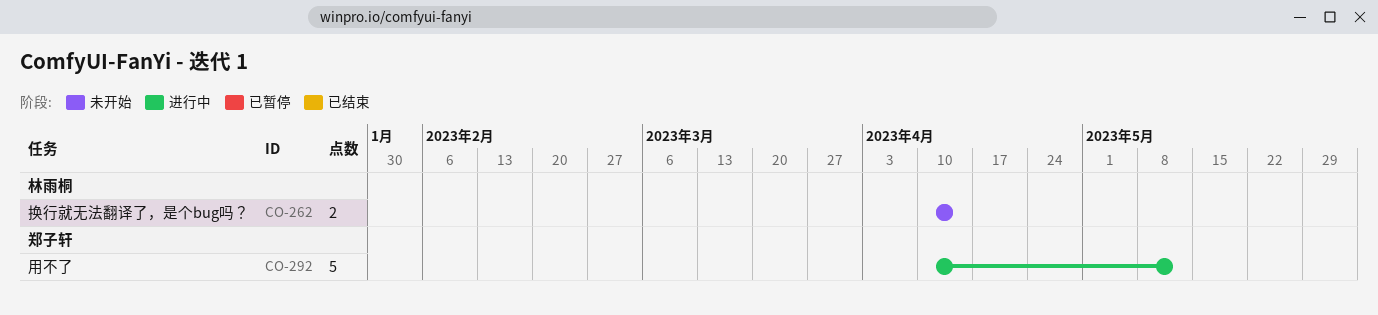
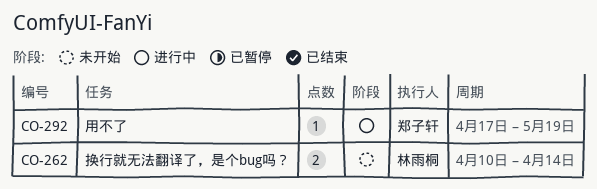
CO-292, estimate: 5 -> 1
CO-292, start: Apr 10 -> Apr 17
CO-292, due: May 12 -> May 19

